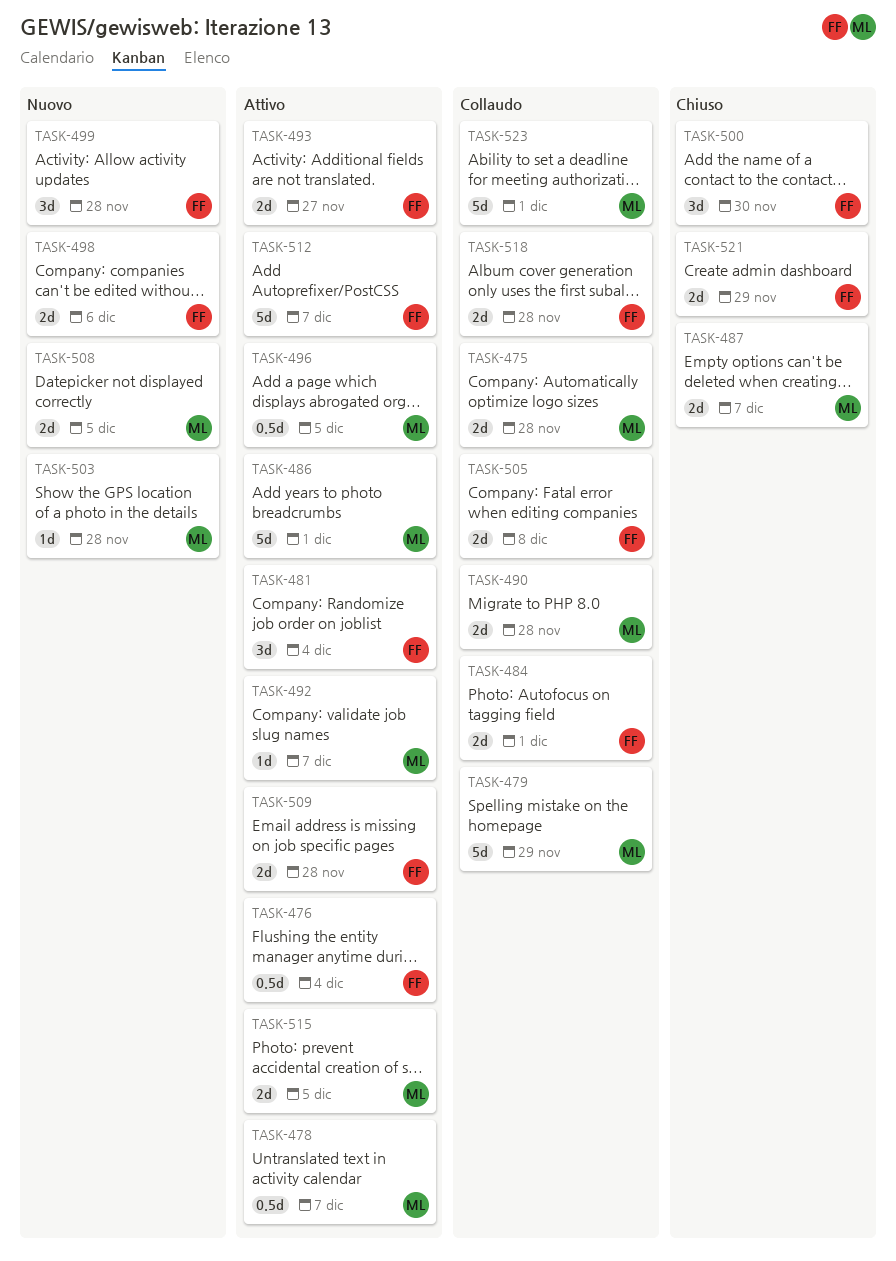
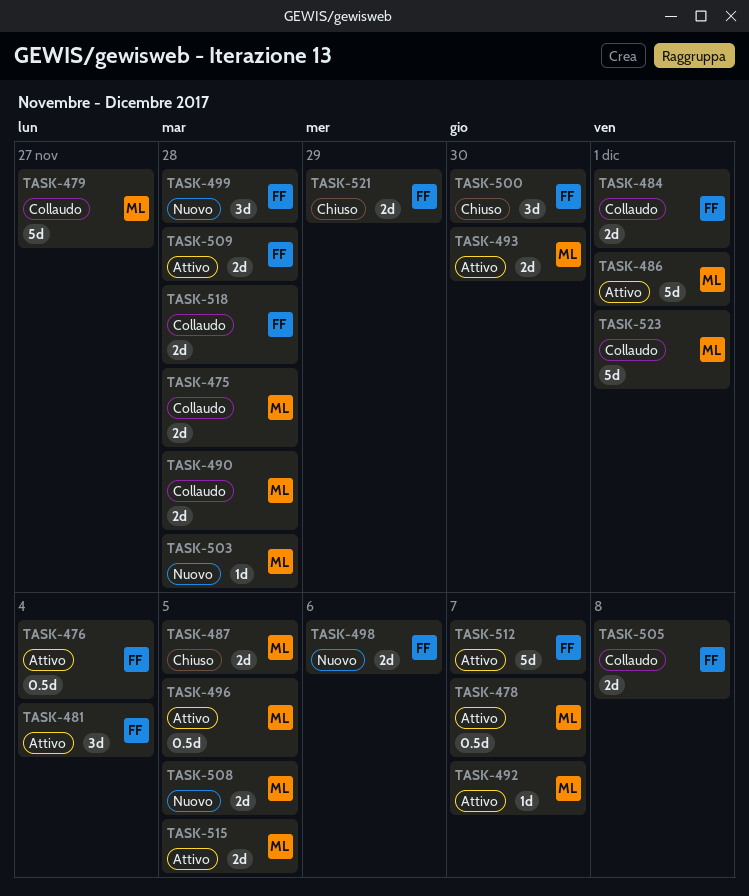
TASK-479, due: Nov 29 -> Nov 27
TASK-487, due: Dec 7 -> Dec 5
TASK-493, owner: FF -> ML
TASK-493, due: Nov 27 -> Nov 30

